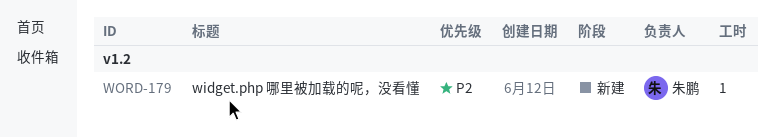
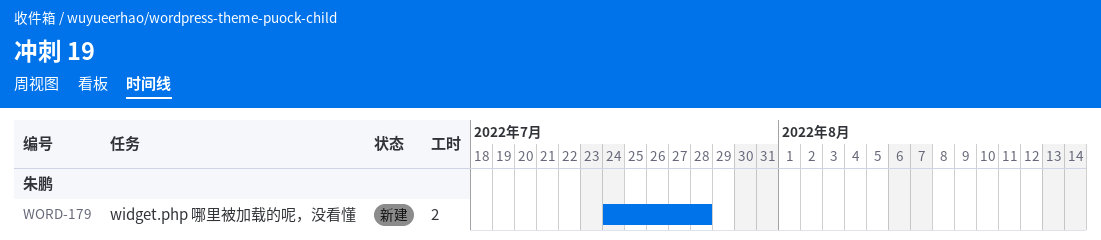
WORD-179, estimate: 1 -> 2

